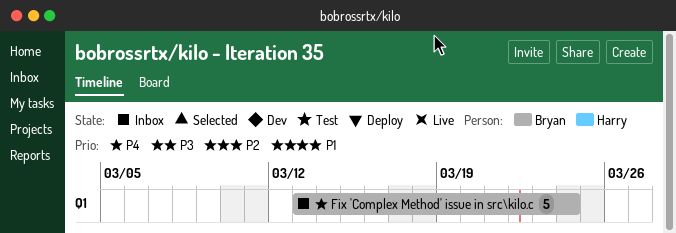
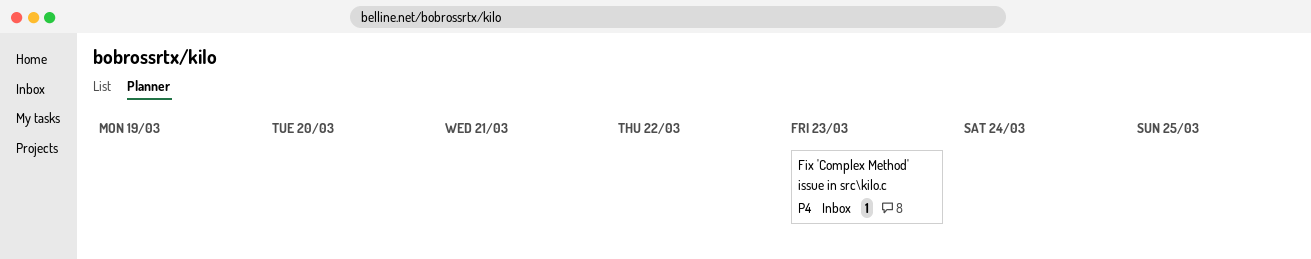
Fix 'Complex Method' issue in src\kilo.c, estimate: 5 -> 1
Fix 'Complex Method' issue in src\kilo.c, due: Mar 24 -> Mar 23

